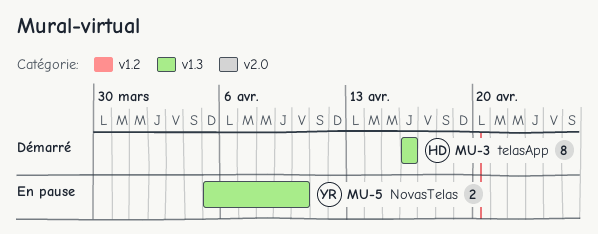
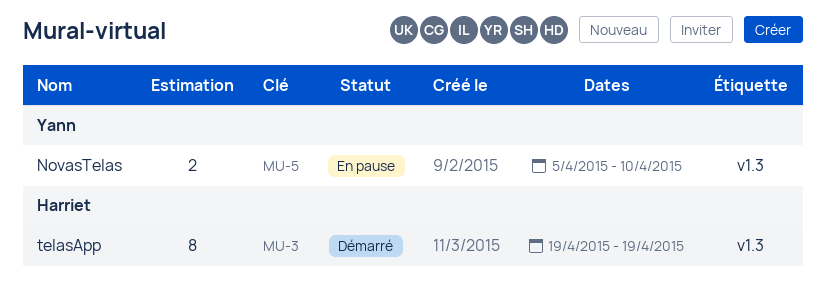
MU-3, start: Apr 16 -> Apr 19
MU-3, due: Apr 16 -> Apr 19

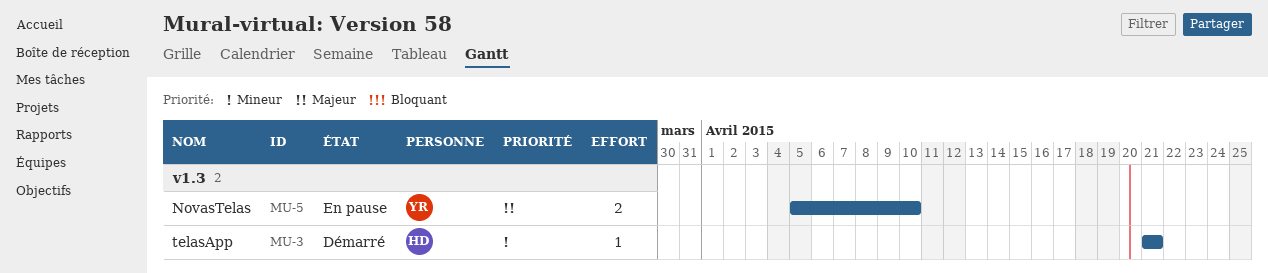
MU-3, estimate: 8 -> 1
MU-3, start: Apr 19 -> Apr 21
MU-3, due: Apr 19 -> Apr 21

